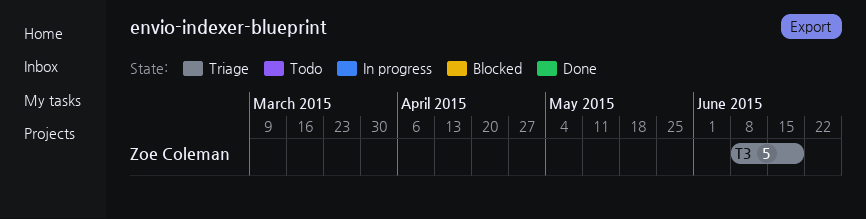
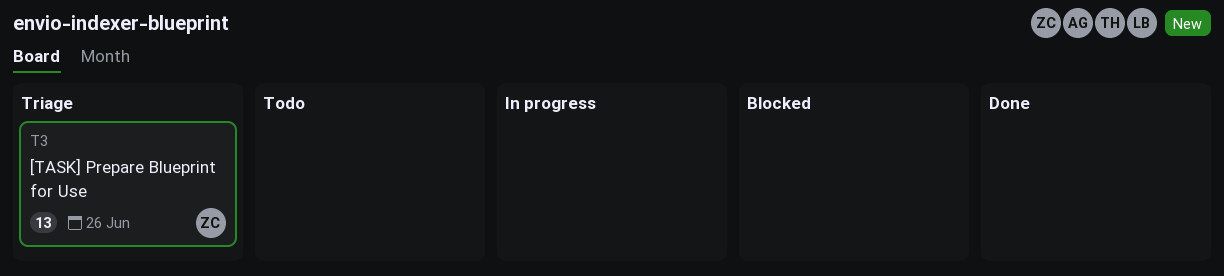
T3, estimate: 5 -> 13
T3, due: Jun 19 -> Jun 26

